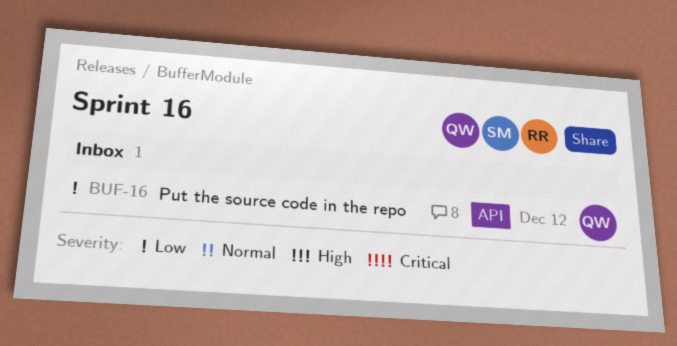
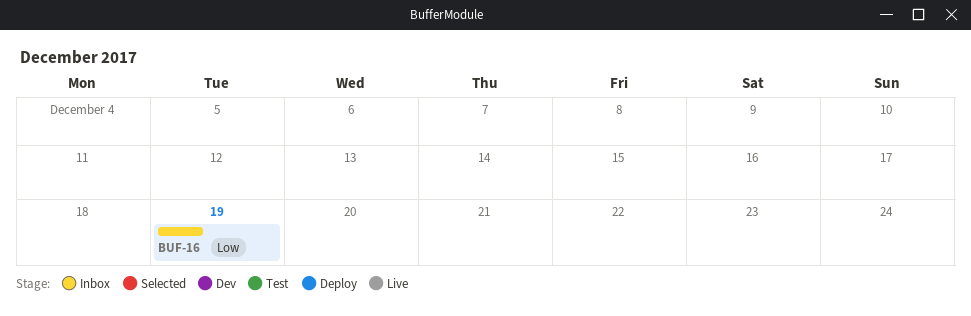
BUF-16, due: Dec 12 -> Dec 19

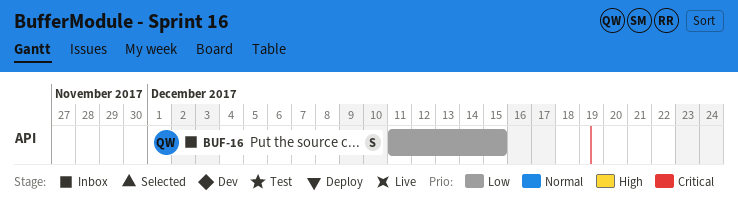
BUF-16, due: Dec 19 -> Dec 15

